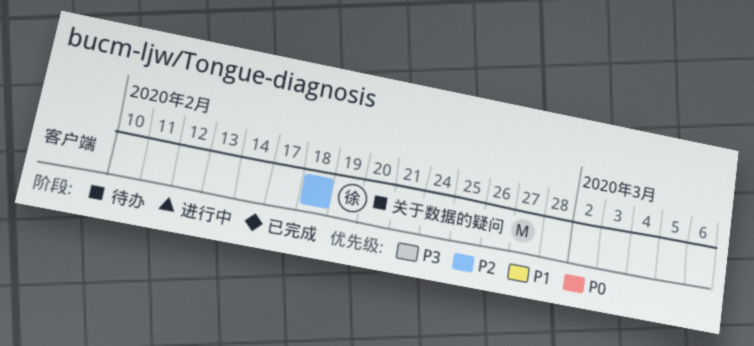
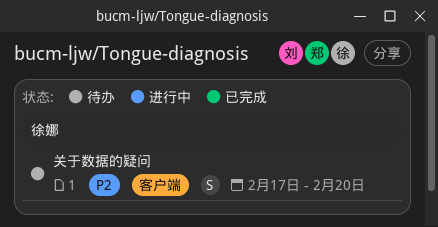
关于数据的疑问, estimate: M -> S
关于数据的疑问, start: Feb 18 -> Feb 17
关于数据的疑问, due: Feb 18 -> Feb 20

